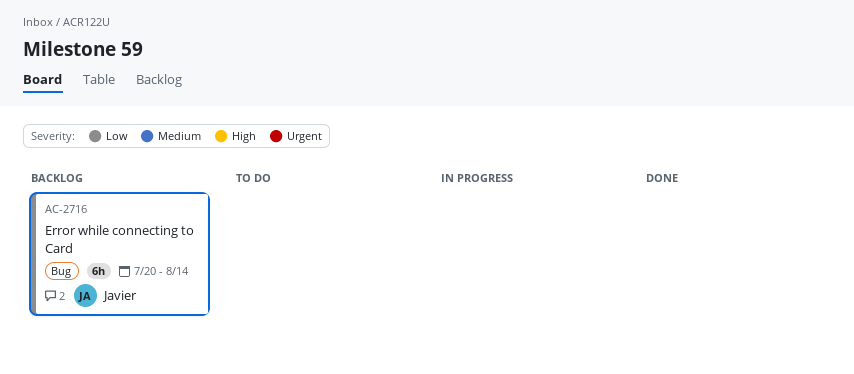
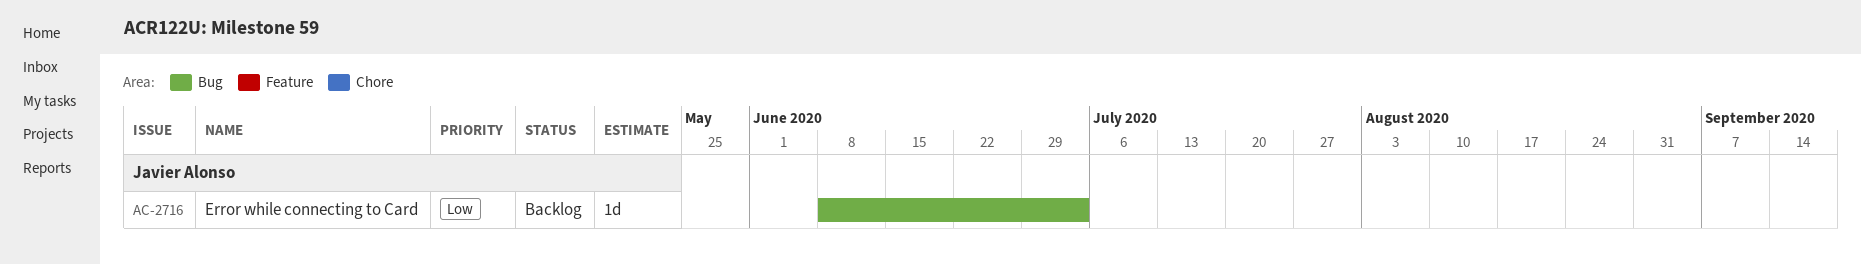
AC-2716, estimate: 6h -> 1d
AC-2716, start: Jul 20 -> Jun 8
AC-2716, due: Aug 14 -> Jul 3

